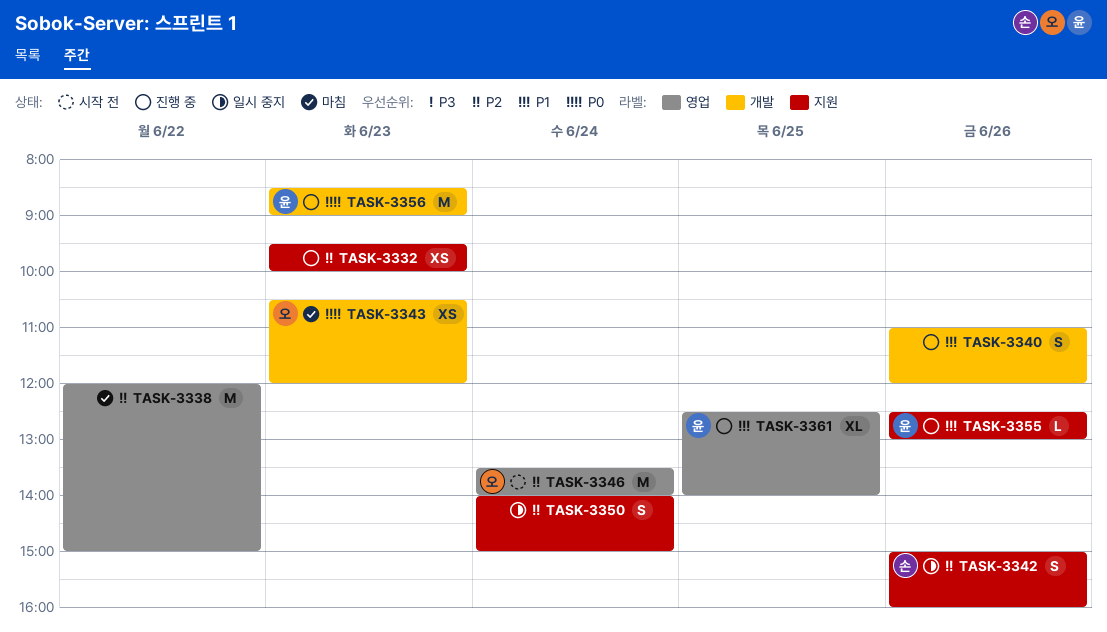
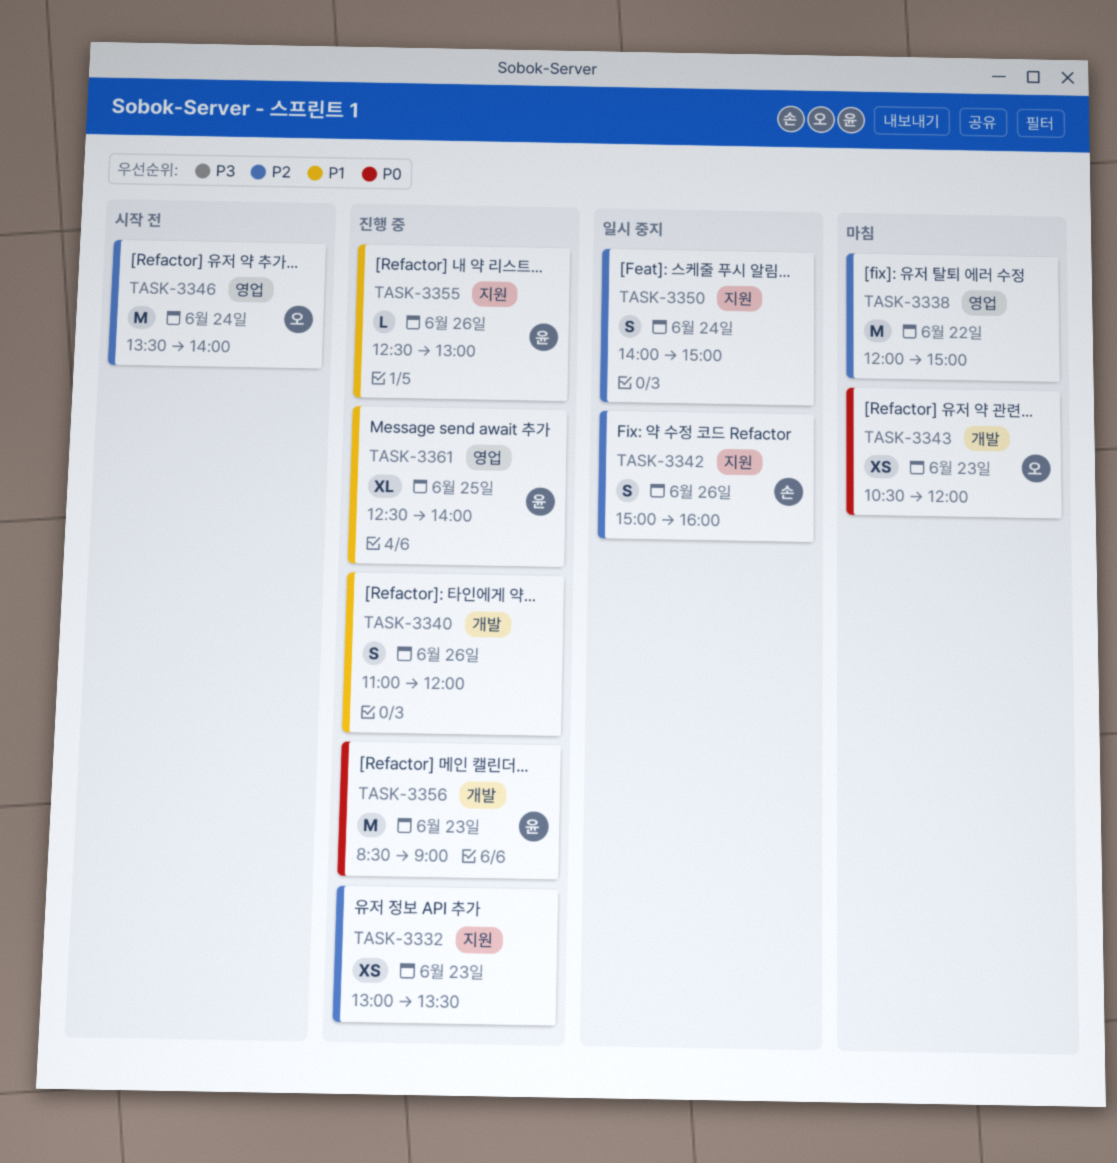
TASK-3332, begins: 09:30 -> 13:00
TASK-3332, ends: 10:00 -> 13:30

